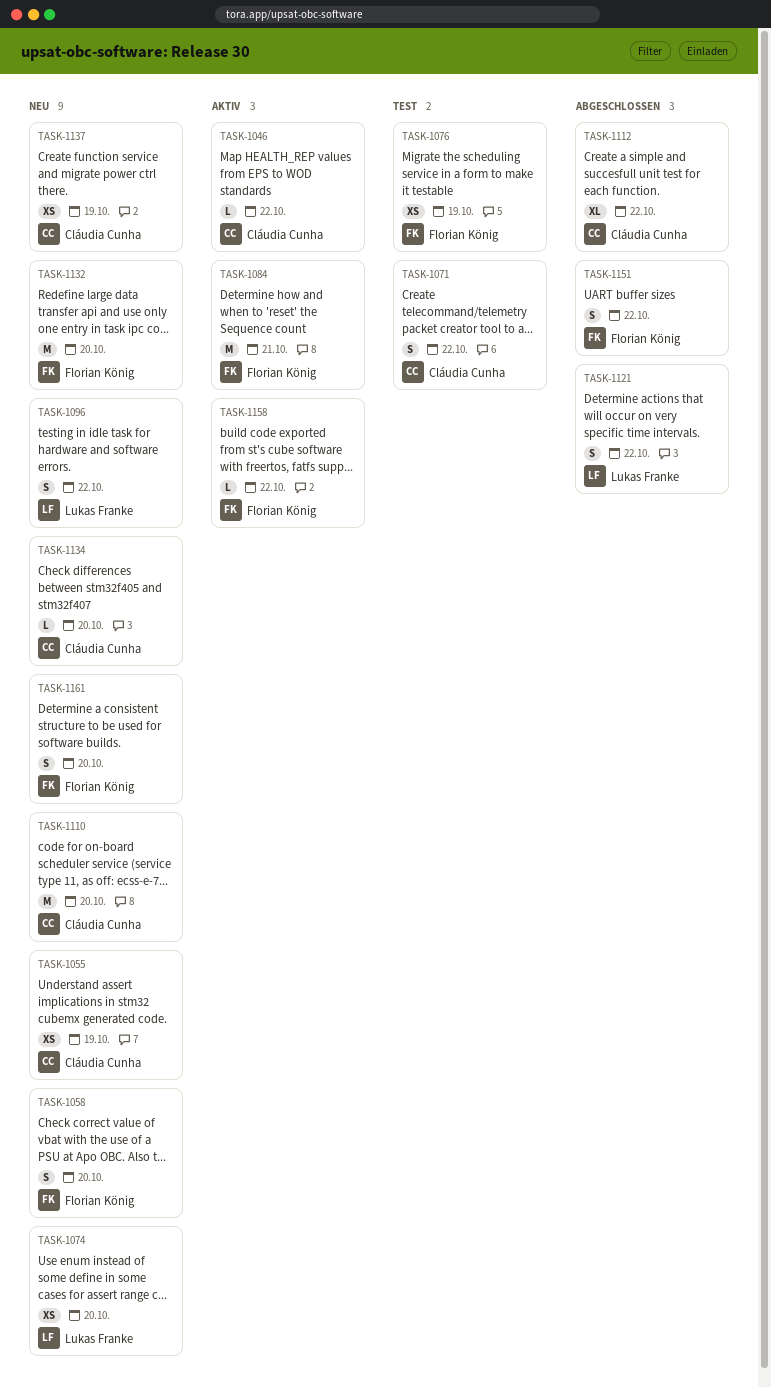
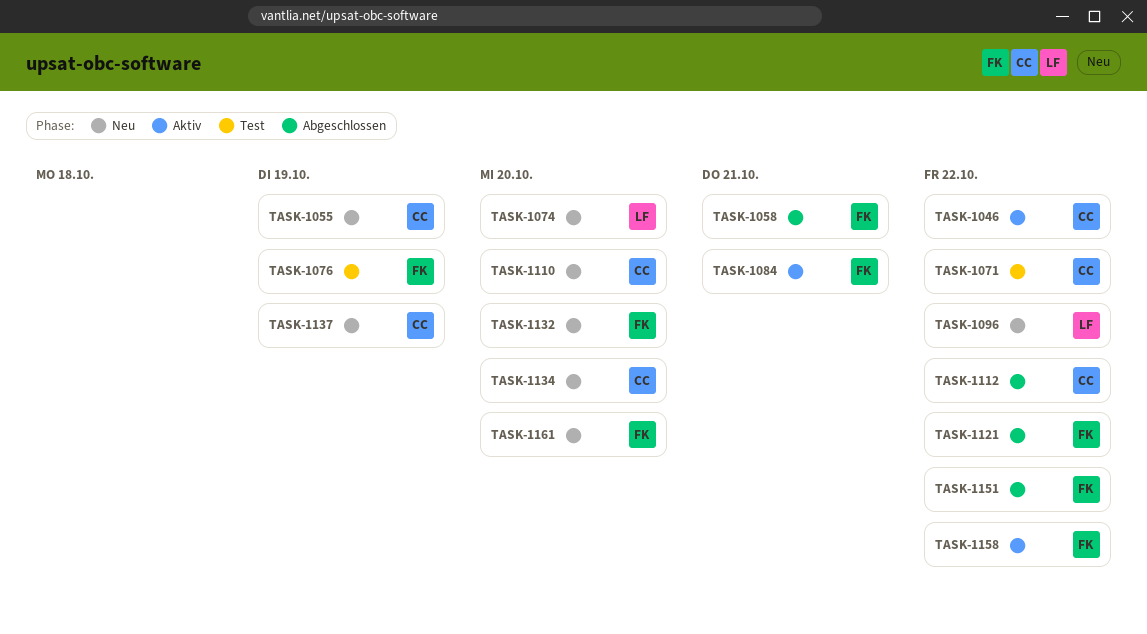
TASK-1058, status: Neu -> Abgeschlossen
TASK-1058, due: Oct 20 -> Oct 21
TASK-1121, owner: Lukas Franke -> Florian König

